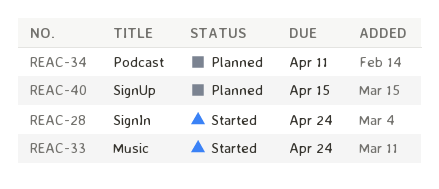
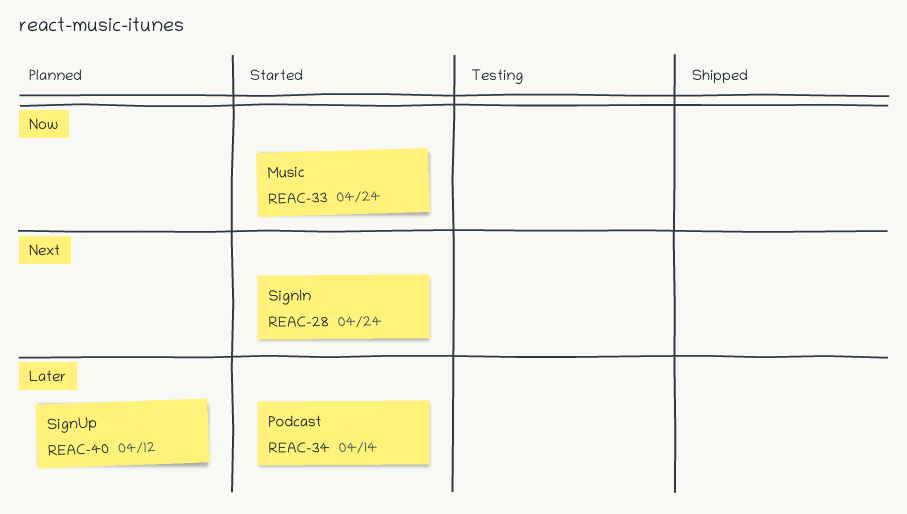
REAC-34, status: Planned -> Started
REAC-34, due: Apr 11 -> Apr 14
REAC-40, due: Apr 15 -> Apr 12

